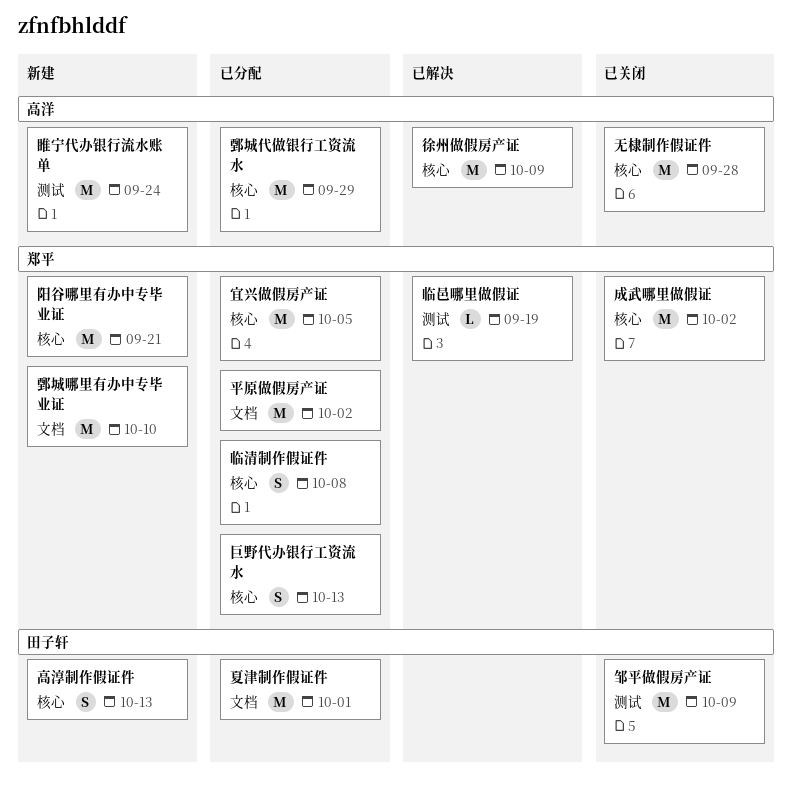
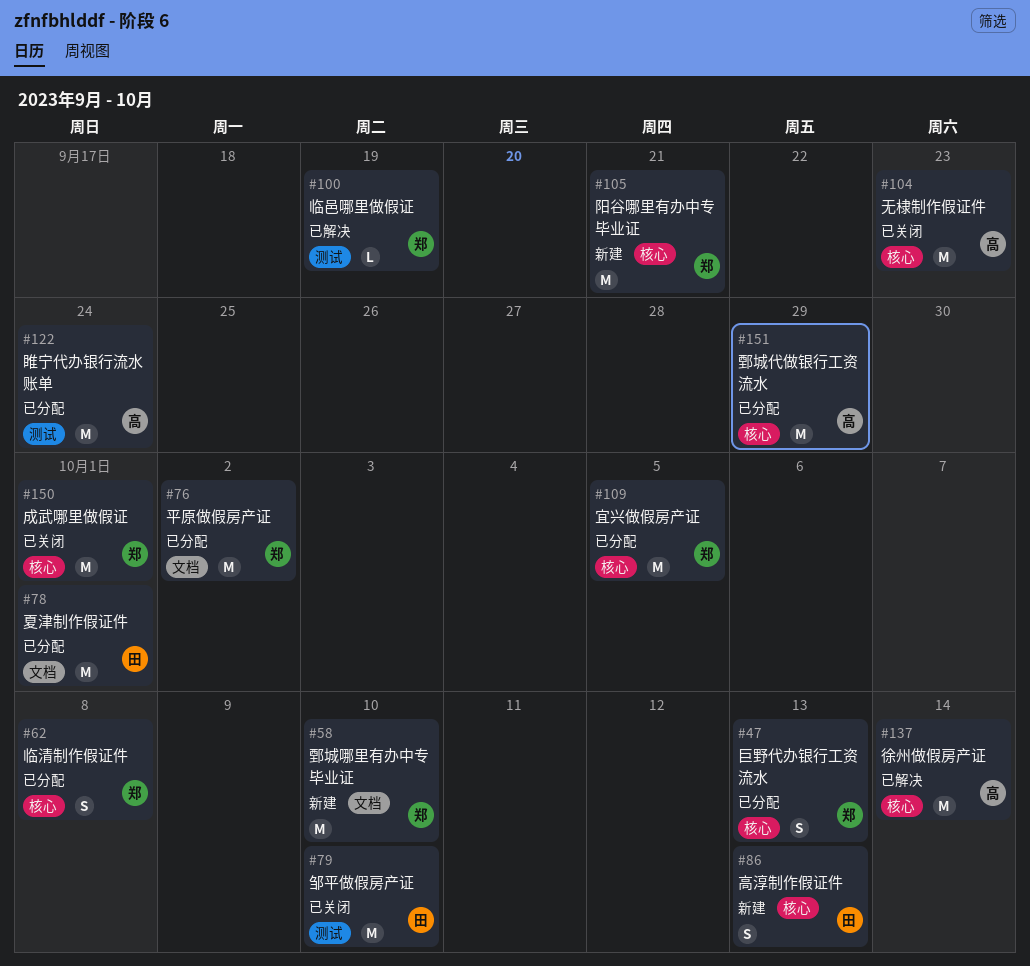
徐州做假房产证, due: Oct 9 -> Oct 14
成武哪里做假证, due: Oct 2 -> Oct 1
无棣制作假证件, due: Sep 28 -> Sep 23
睢宁代办银行流水账单, status: 新建 -> 已分配
邹平做假房产证, due: Oct 9 -> Oct 10

